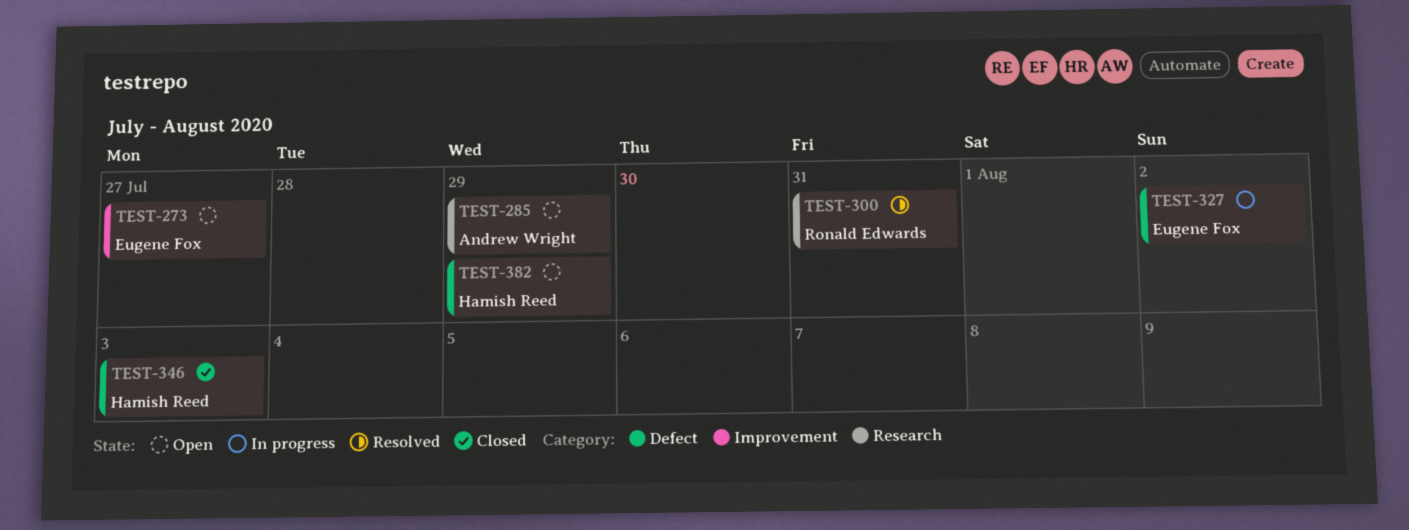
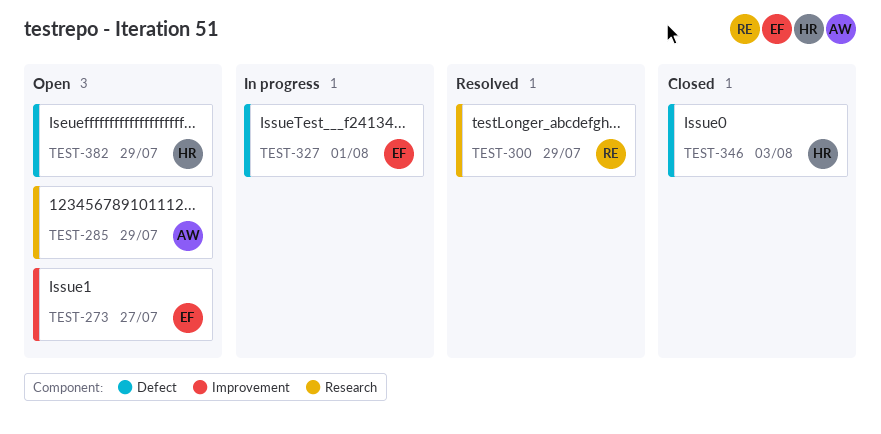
TEST-300, due: Jul 31 -> Jul 29
TEST-327, due: Aug 2 -> Aug 1

